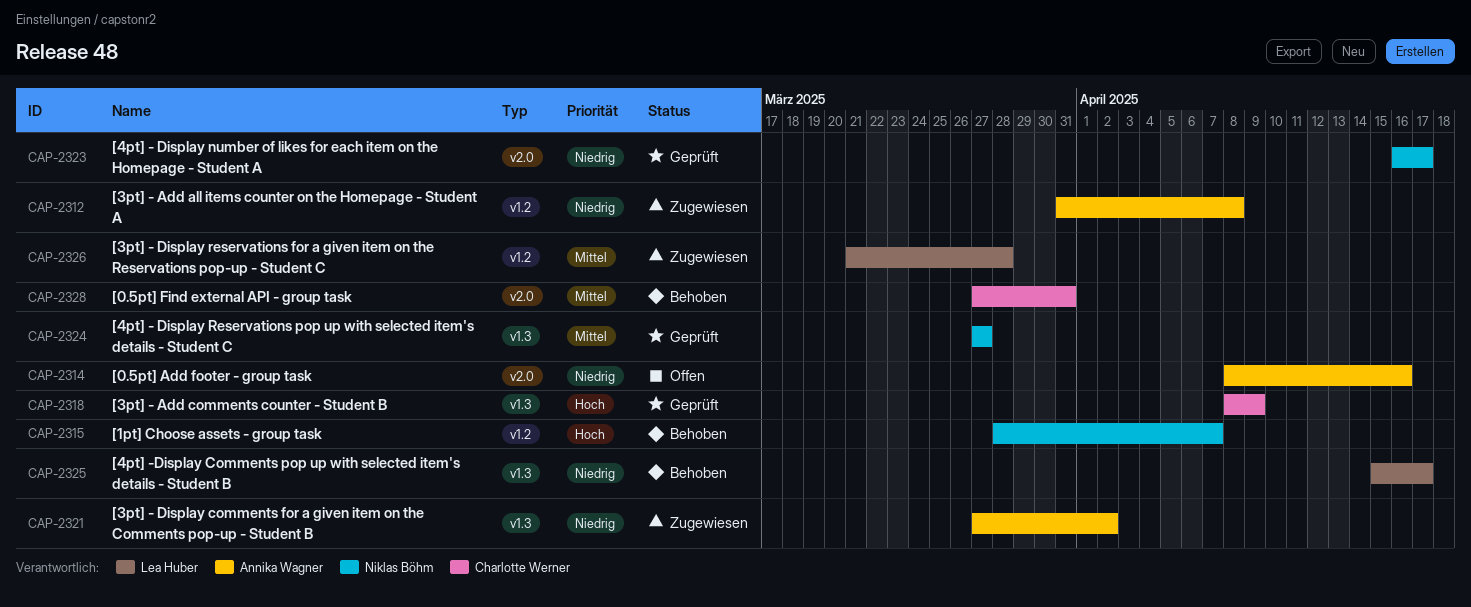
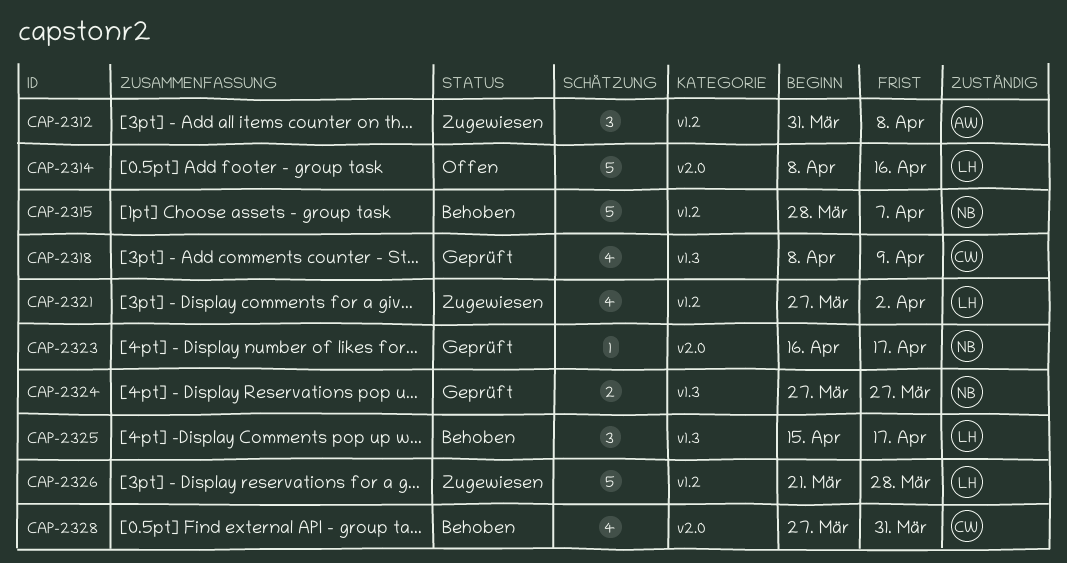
CAP-2314, owner: Annika Wagner -> Lea Huber
CAP-2321, owner: Annika Wagner -> Lea Huber
CAP-2321, label: v1.3 -> v1.2

